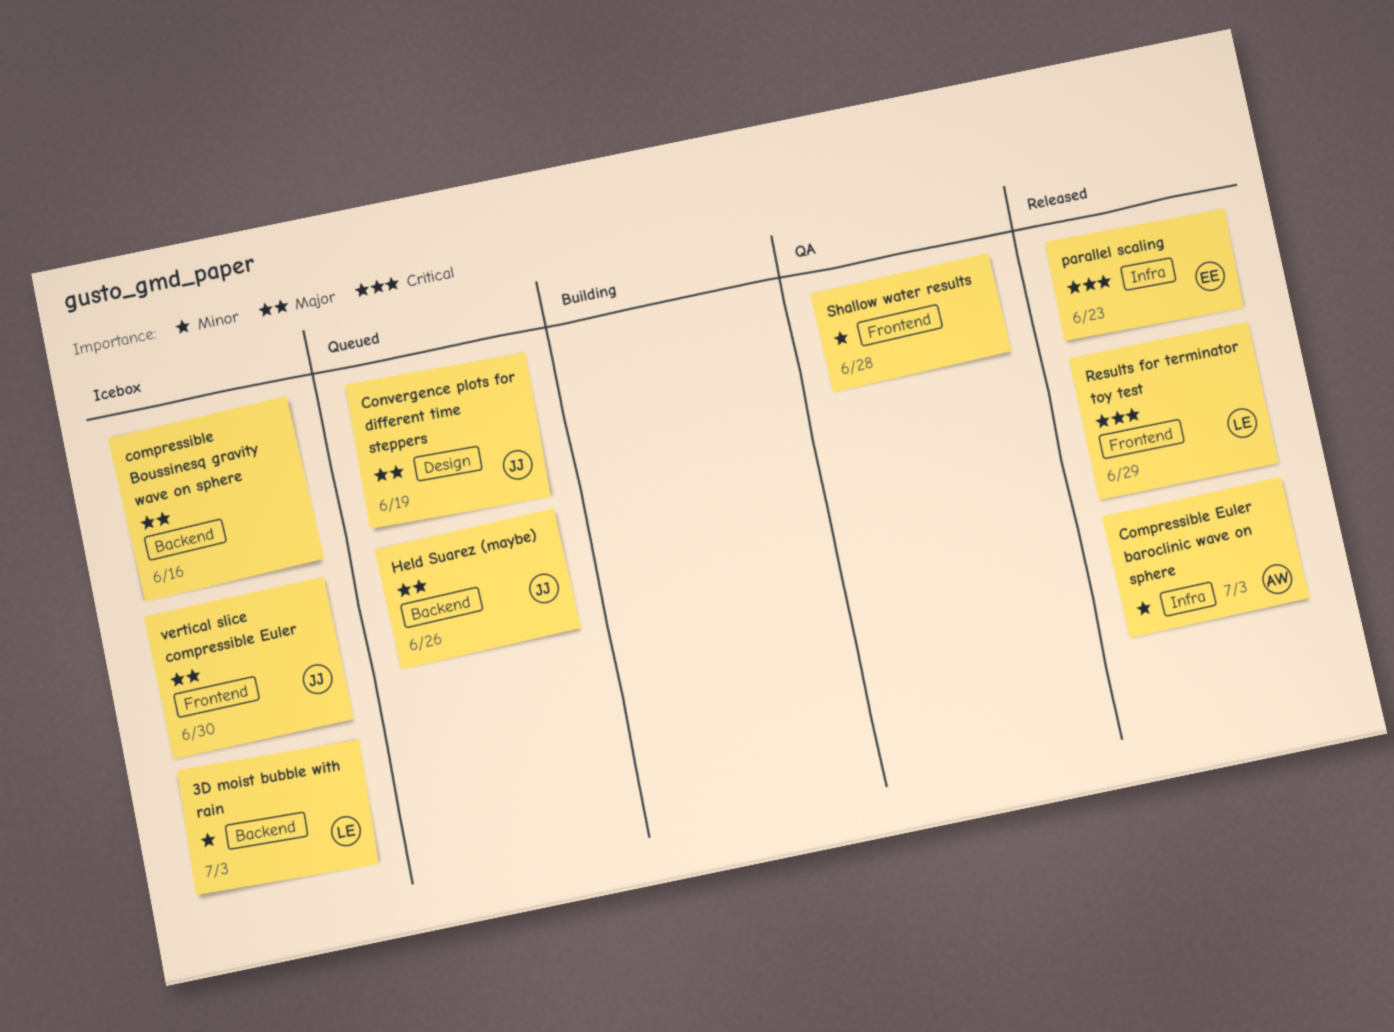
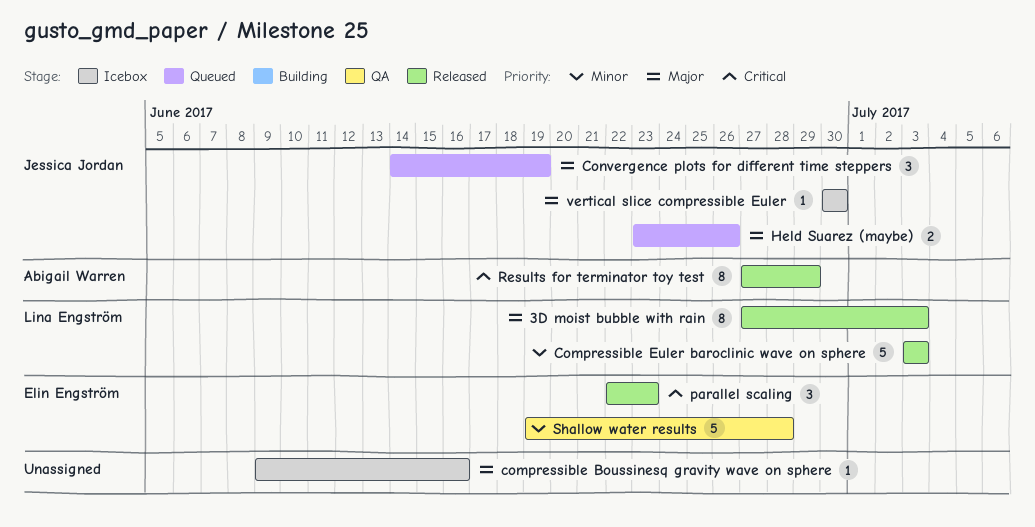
3D moist bubble with rain, status: Icebox -> Released
3D moist bubble with rain, priority: Minor -> Major
Compressible Euler baroclinic wave on sphere, owner: Abigail Warren -> Lina Engström
Results for terminator toy test, owner: Lina Engström -> Abigail Warren
Shallow water results, owner: none -> Elin Engström

